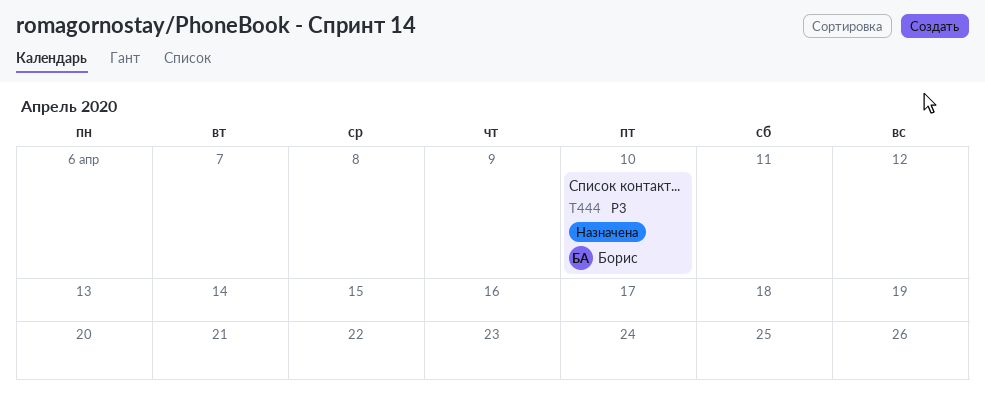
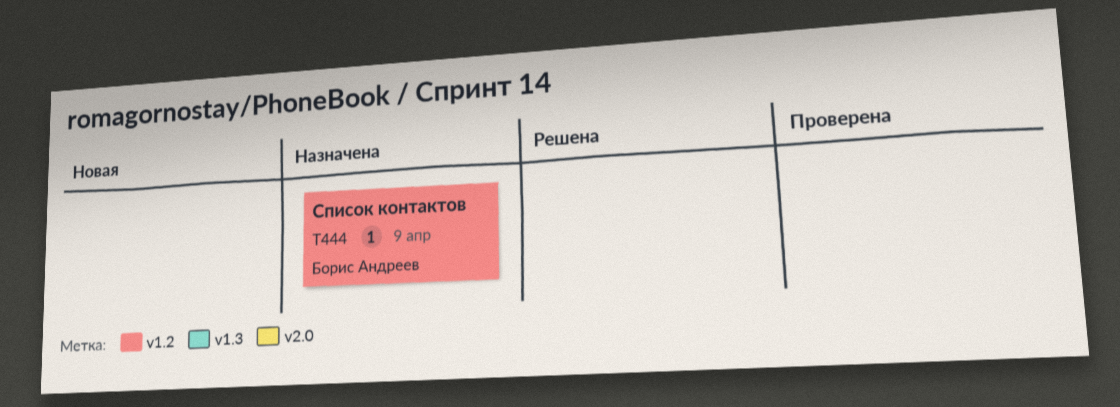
T444, due: Apr 10 -> Apr 9

